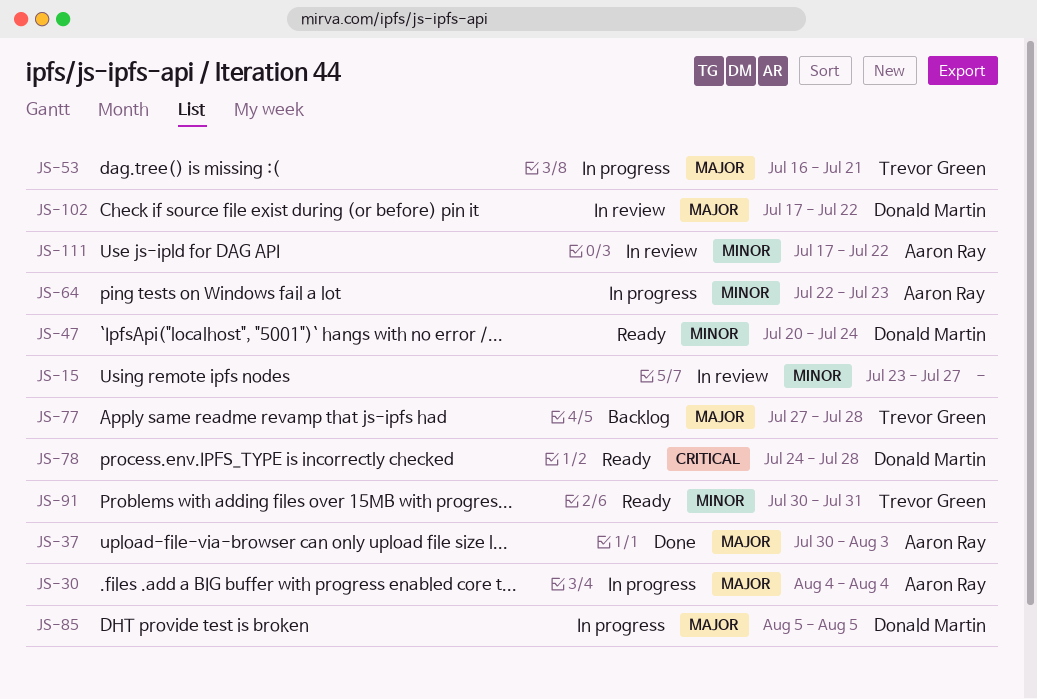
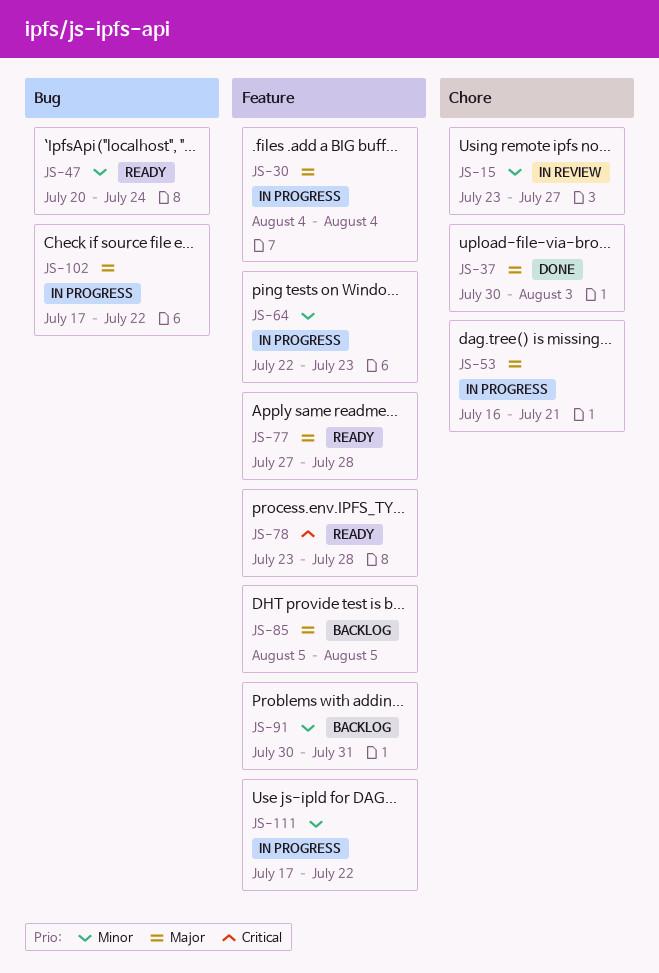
JS-77, status: Backlog -> Ready
JS-78, start: Jul 24 -> Jul 23
JS-85, status: In progress -> Backlog
JS-91, status: Ready -> Backlog
JS-102, status: In review -> In progress
JS-111, status: In review -> In progress

